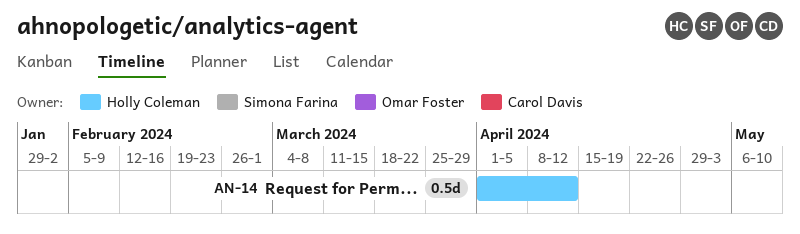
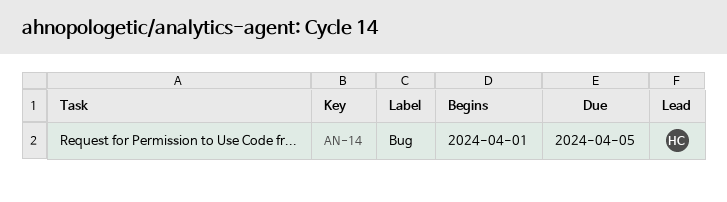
AN-14, due: Apr 12 -> Apr 5

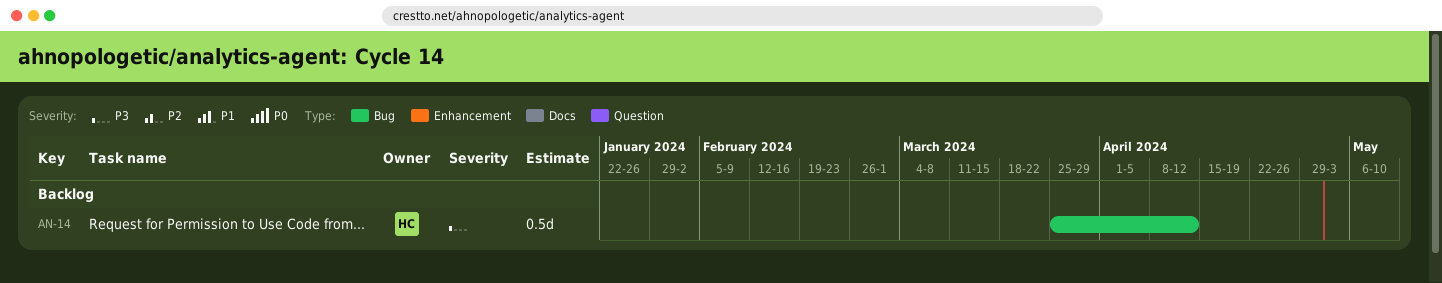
AN-14, start: Apr 1 -> Mar 25
AN-14, due: Apr 5 -> Apr 12

